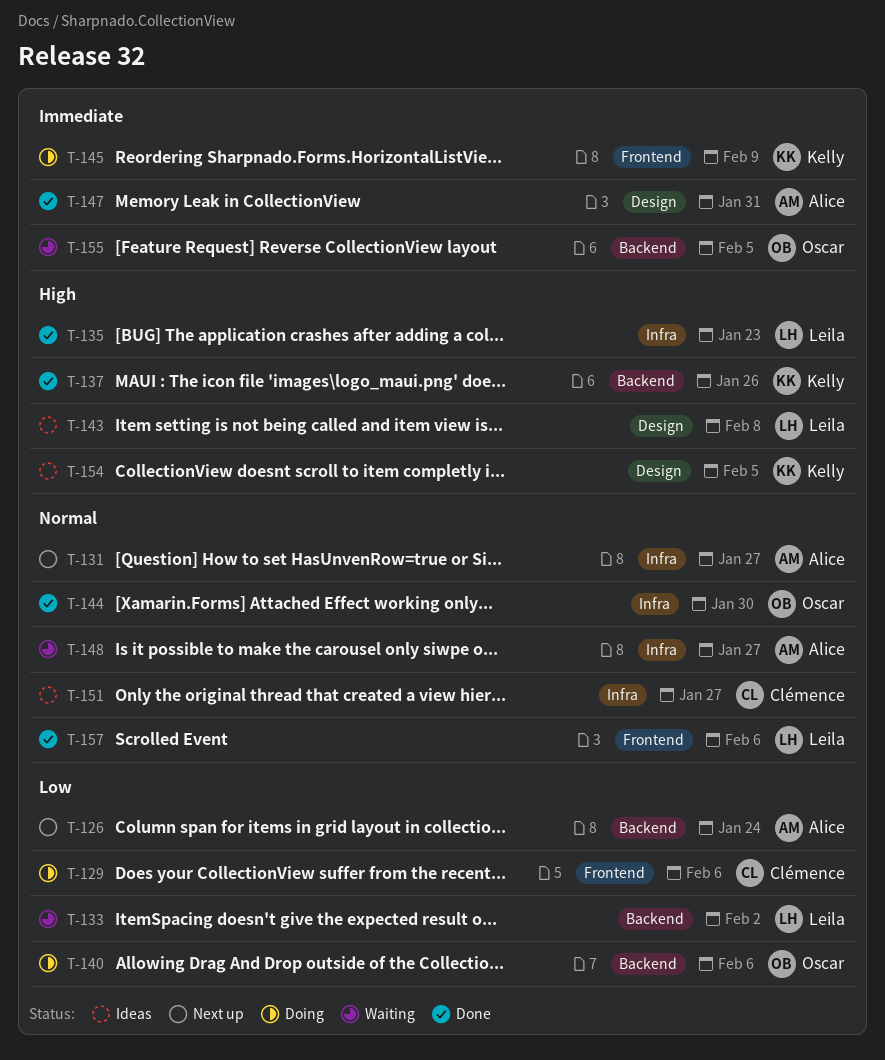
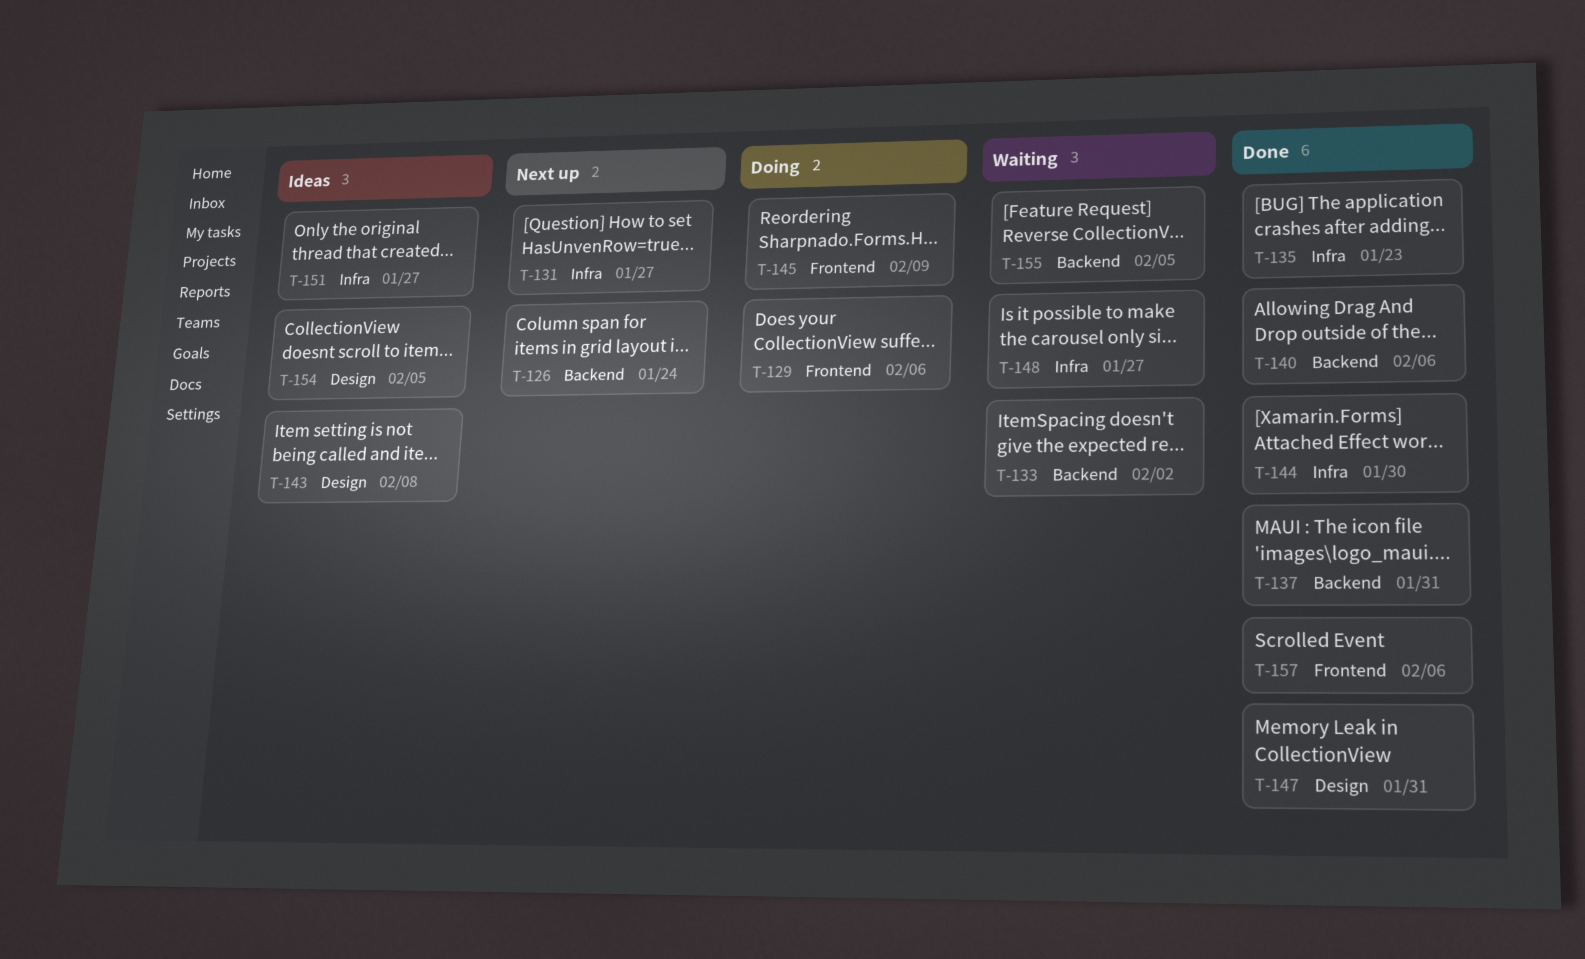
T-137, due: Jan 26 -> Jan 31
T-140, status: Doing -> Done

